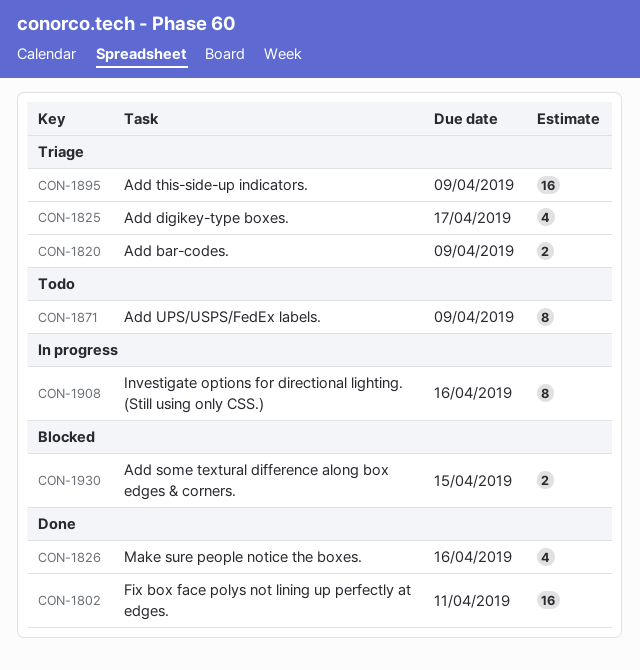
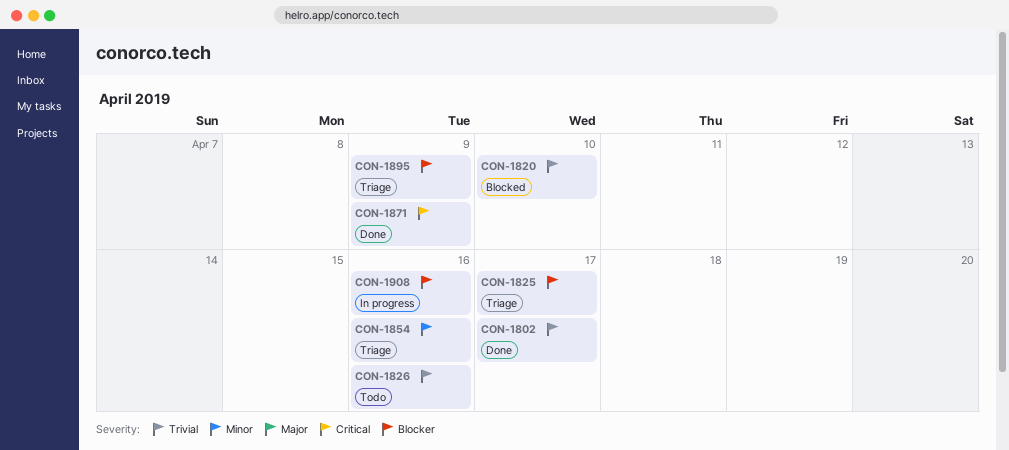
CON-1802, due: Apr 11 -> Apr 17
CON-1820, status: Triage -> Blocked
CON-1820, due: Apr 9 -> Apr 10
CON-1826, status: Done -> Todo
CON-1854: none -> present
CON-1871, status: Todo -> Done
CON-1930: present -> none

